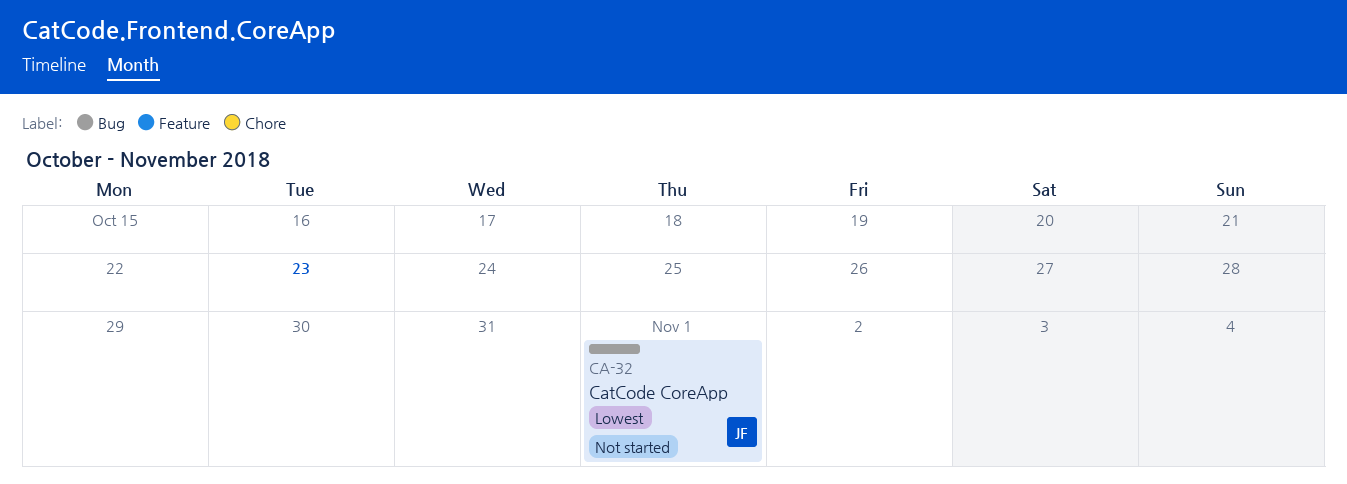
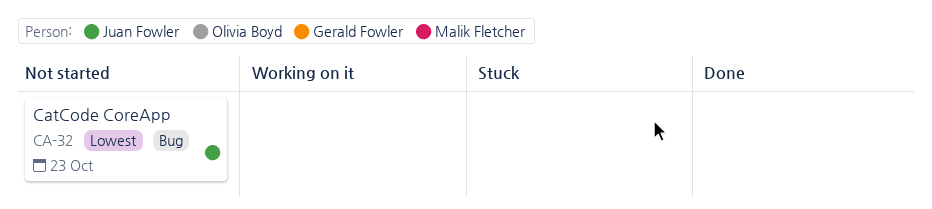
CA-32, due: Nov 1 -> Oct 23

